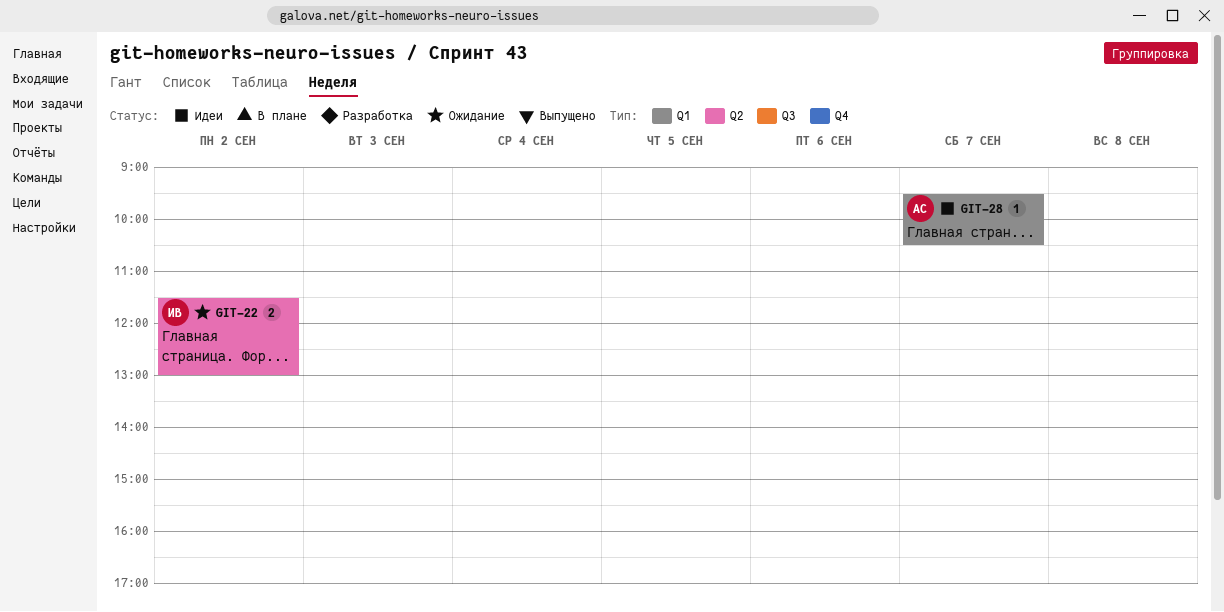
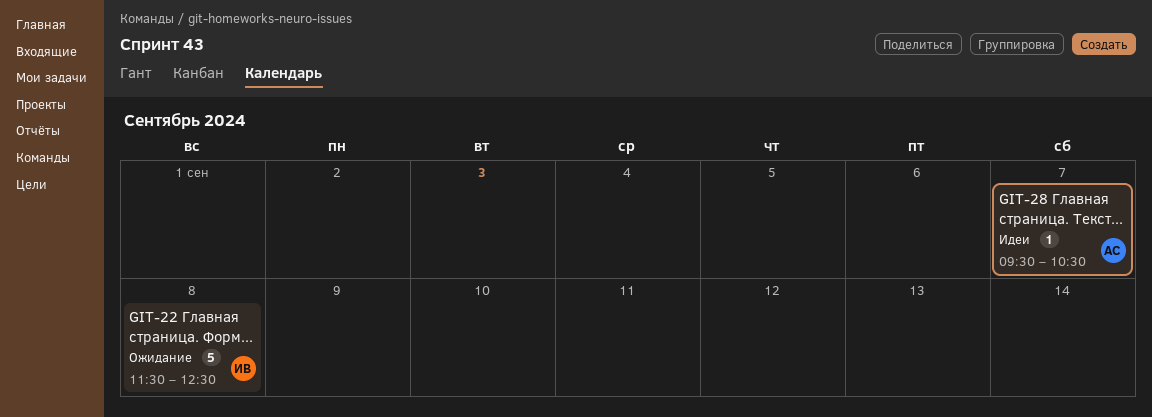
GIT-22, estimate: 2 -> 5
GIT-22, day: Sep 2 -> Sep 8
GIT-22, ends: 13:00 -> 12:30

